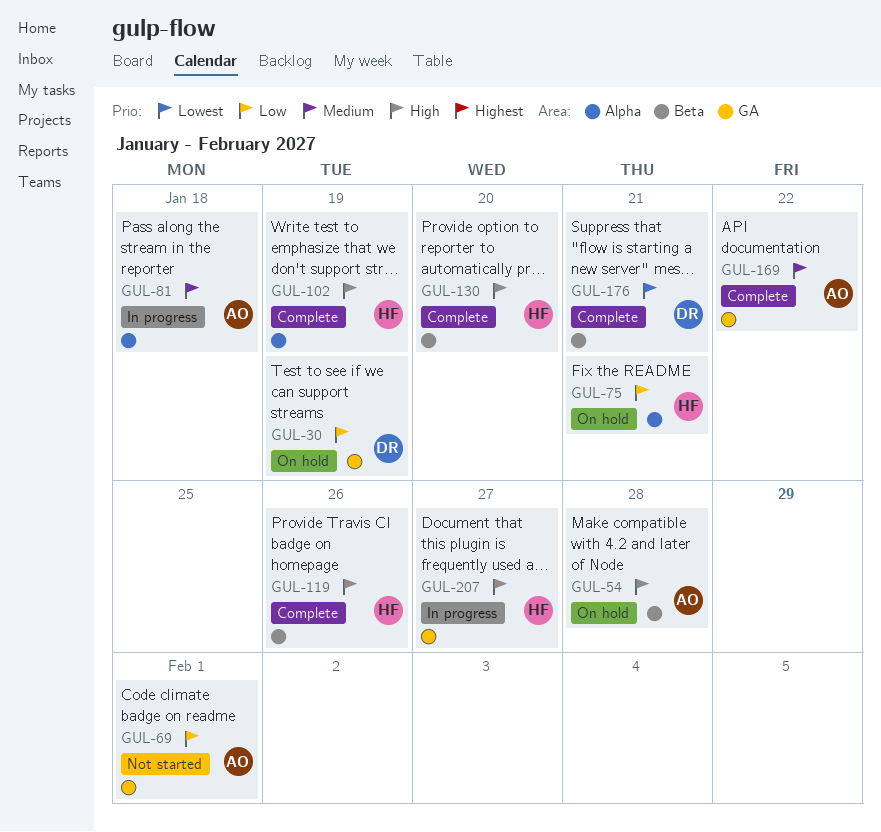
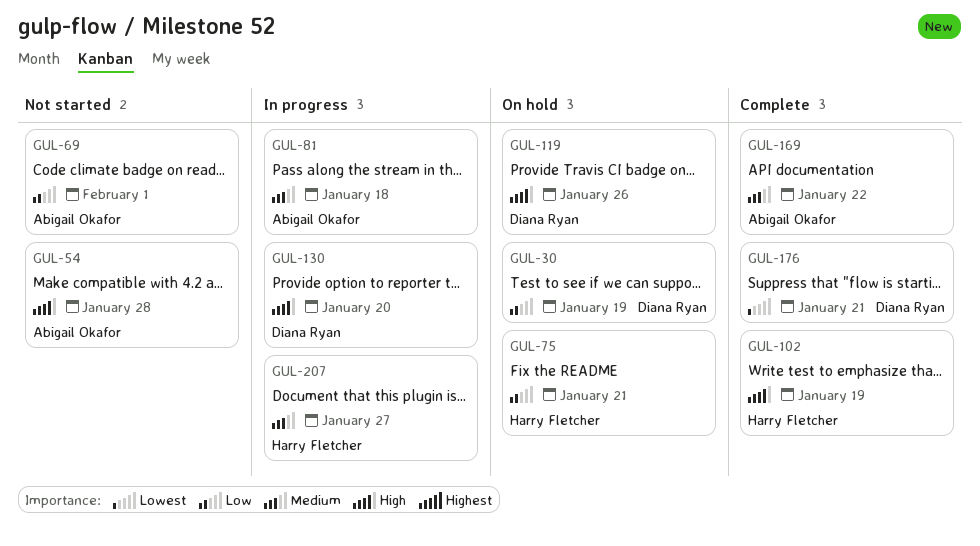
GUL-54, status: On hold -> Not started
GUL-119, status: Complete -> On hold
GUL-119, owner: Harry Fletcher -> Diana Ryan
GUL-130, status: Complete -> In progress
GUL-130, owner: Harry Fletcher -> Diana Ryan
GUL-207, priority: High -> Medium

